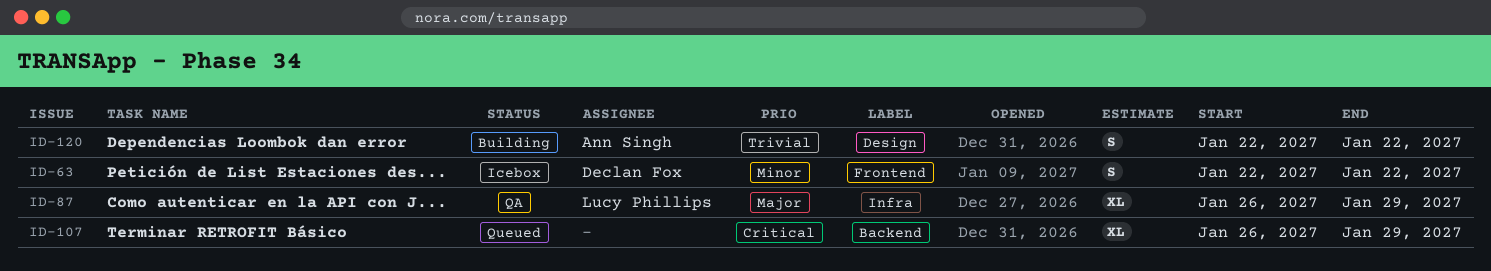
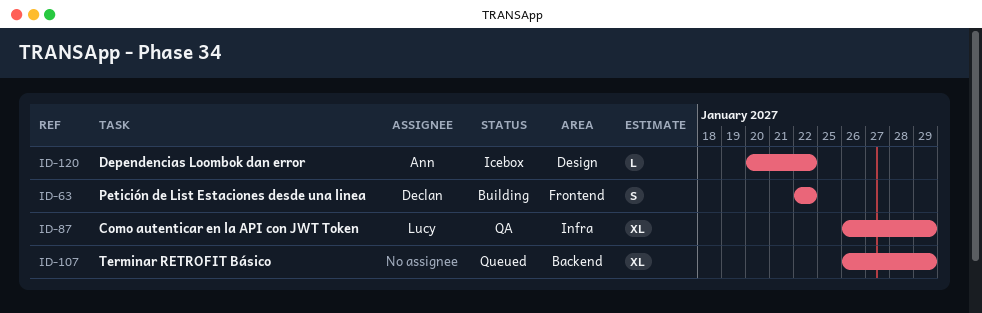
ID-63, status: Icebox -> Building
ID-120, status: Building -> Icebox
ID-120, estimate: S -> L
ID-120, start: Jan 22 -> Jan 20

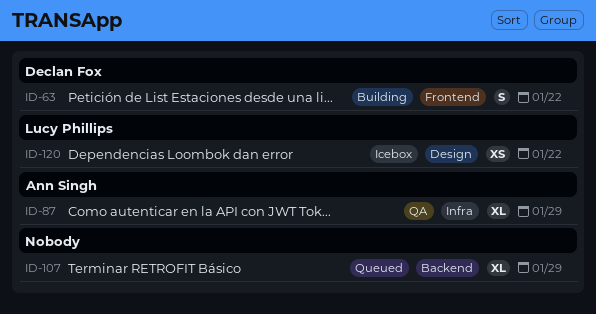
ID-87, owner: Lucy Phillips -> Ann Singh
ID-120, owner: Ann Singh -> Lucy Phillips
ID-120, estimate: L -> XS

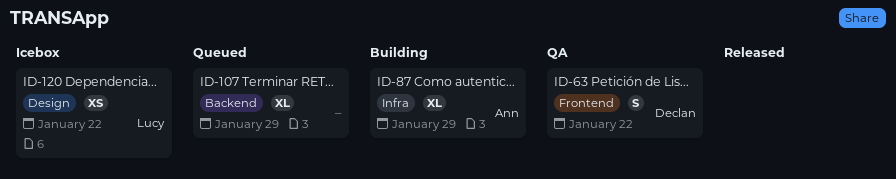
ID-63, status: Building -> QA
ID-87, status: QA -> Building

